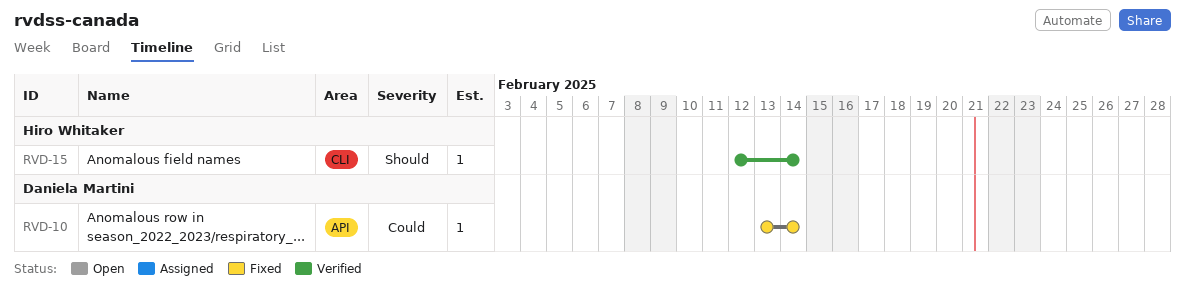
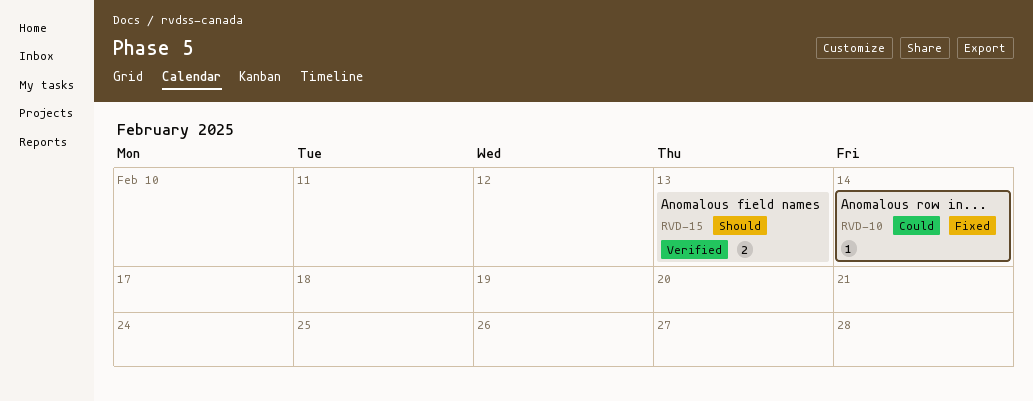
RVD-15, estimate: 1 -> 2
RVD-15, due: Feb 14 -> Feb 13

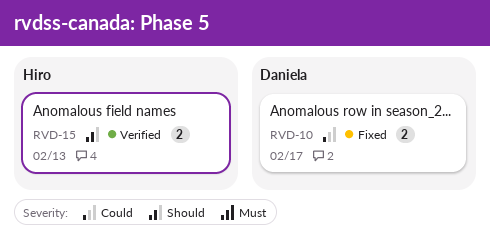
RVD-10, estimate: 1 -> 2
RVD-10, due: Feb 14 -> Feb 17

